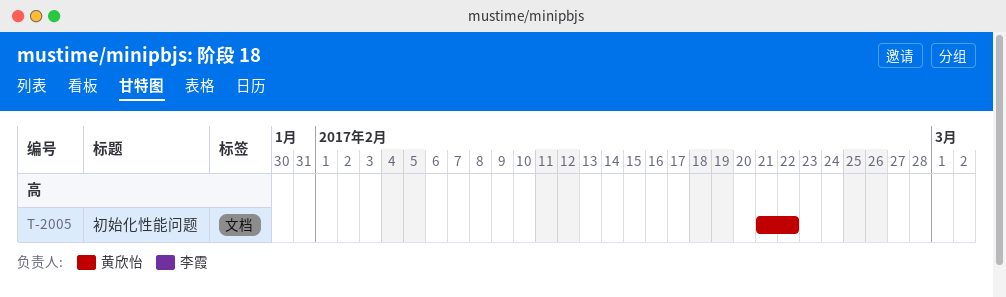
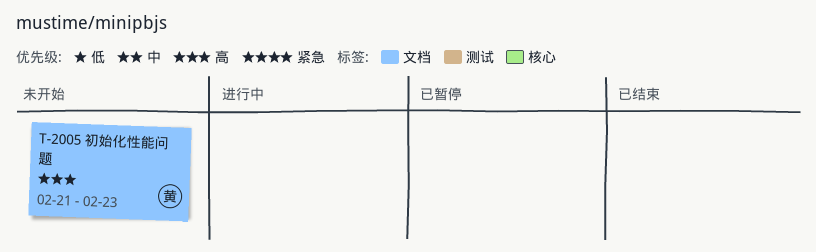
T-2005, due: Feb 22 -> Feb 23

